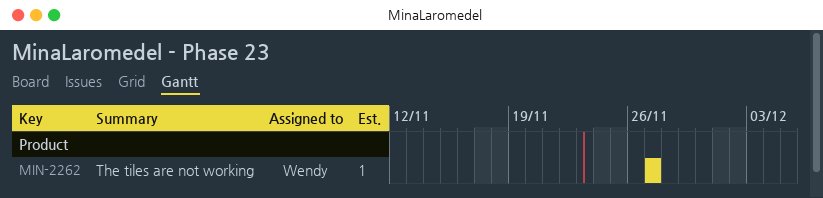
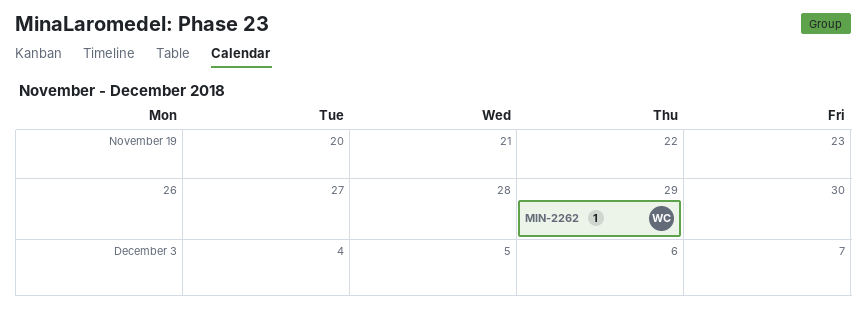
MIN-2262, due: Nov 27 -> Nov 29

